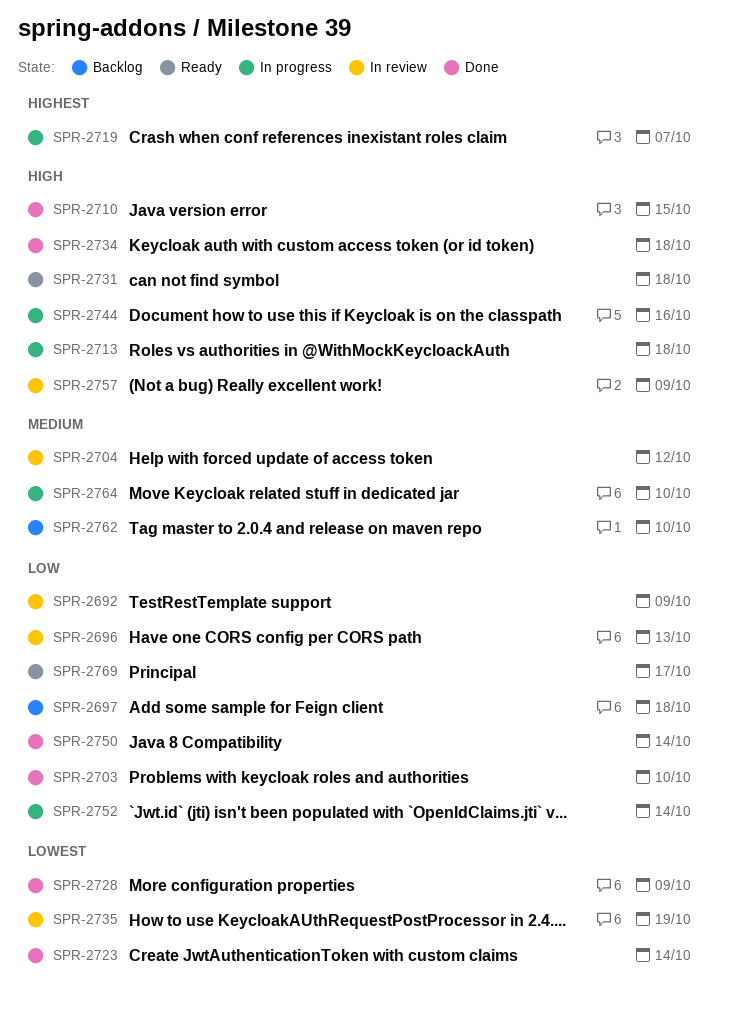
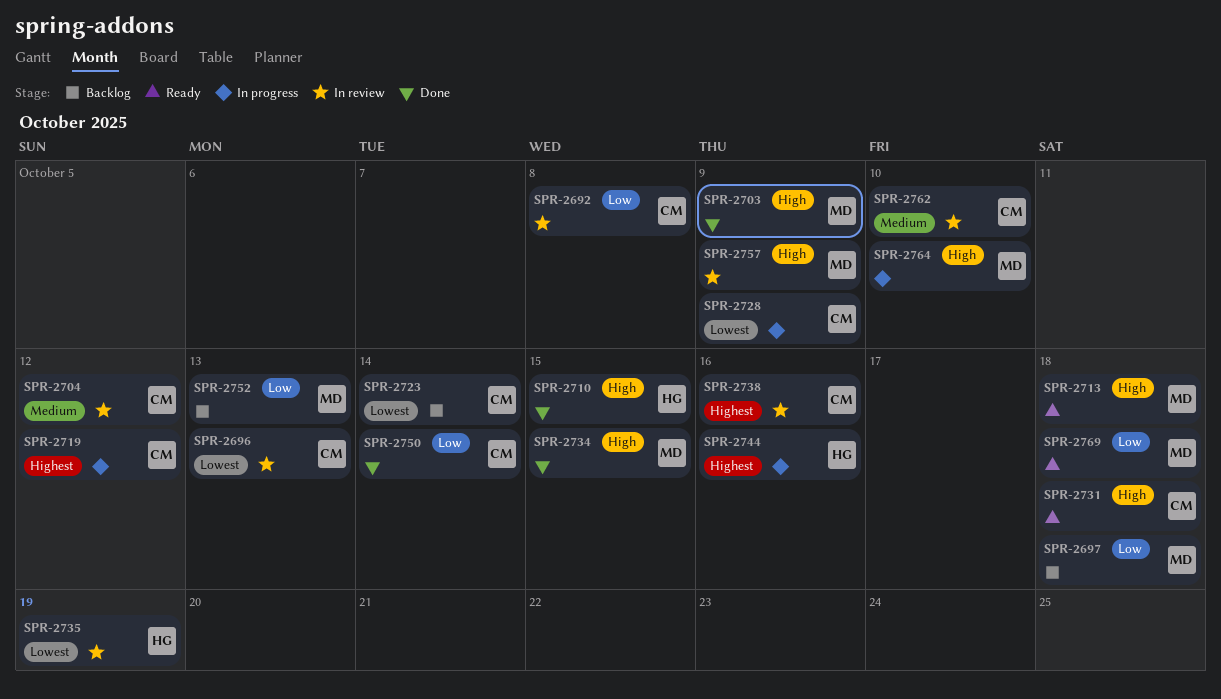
SPR-2692, due: Oct 9 -> Oct 8
SPR-2696, priority: Low -> Lowest
SPR-2703, priority: Low -> High
SPR-2703, due: Oct 10 -> Oct 9
SPR-2713, status: In progress -> Ready
SPR-2719, due: Oct 7 -> Oct 12
SPR-2723, status: Done -> Backlog
SPR-2728, status: Done -> In progress
SPR-2734, due: Oct 18 -> Oct 15
SPR-2738: none -> present
SPR-2744, priority: High -> Highest
SPR-2752, status: In progress -> Backlog
SPR-2752, due: Oct 14 -> Oct 13
SPR-2762, status: Backlog -> In review
SPR-2764, priority: Medium -> High
SPR-2769, due: Oct 17 -> Oct 18

